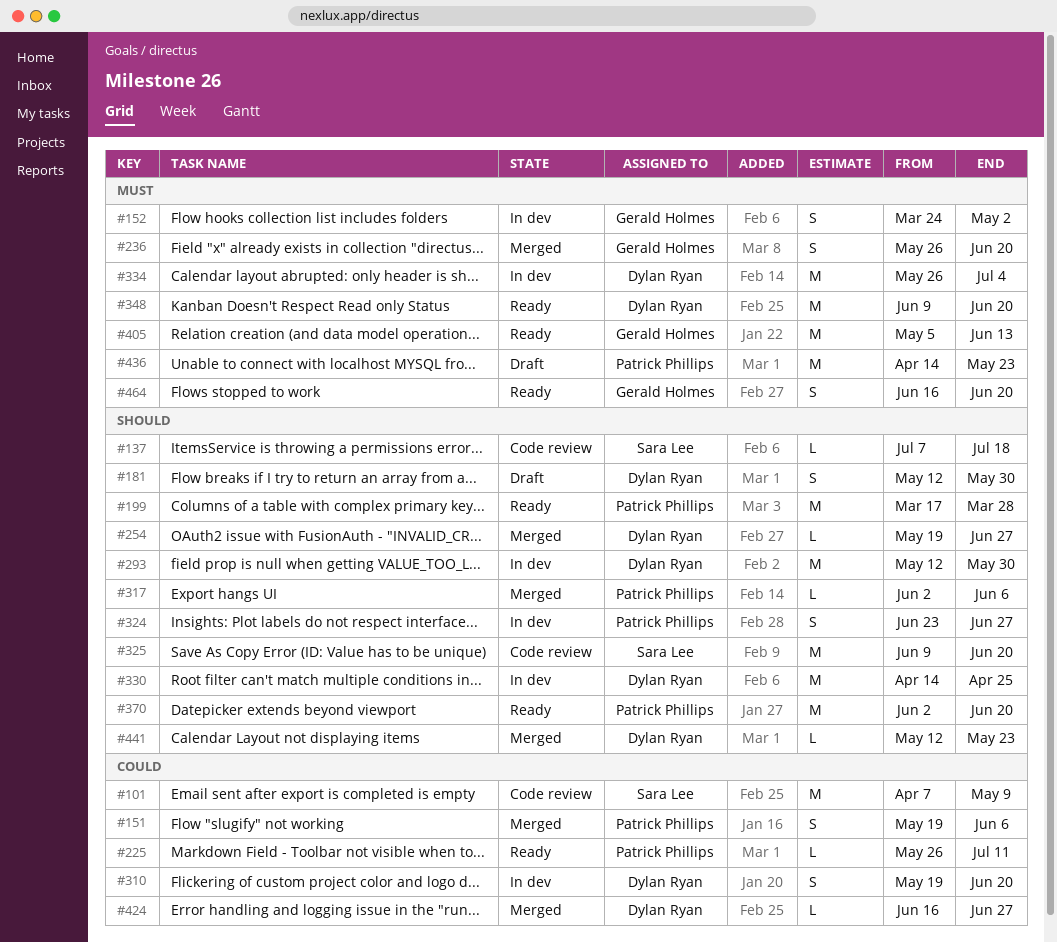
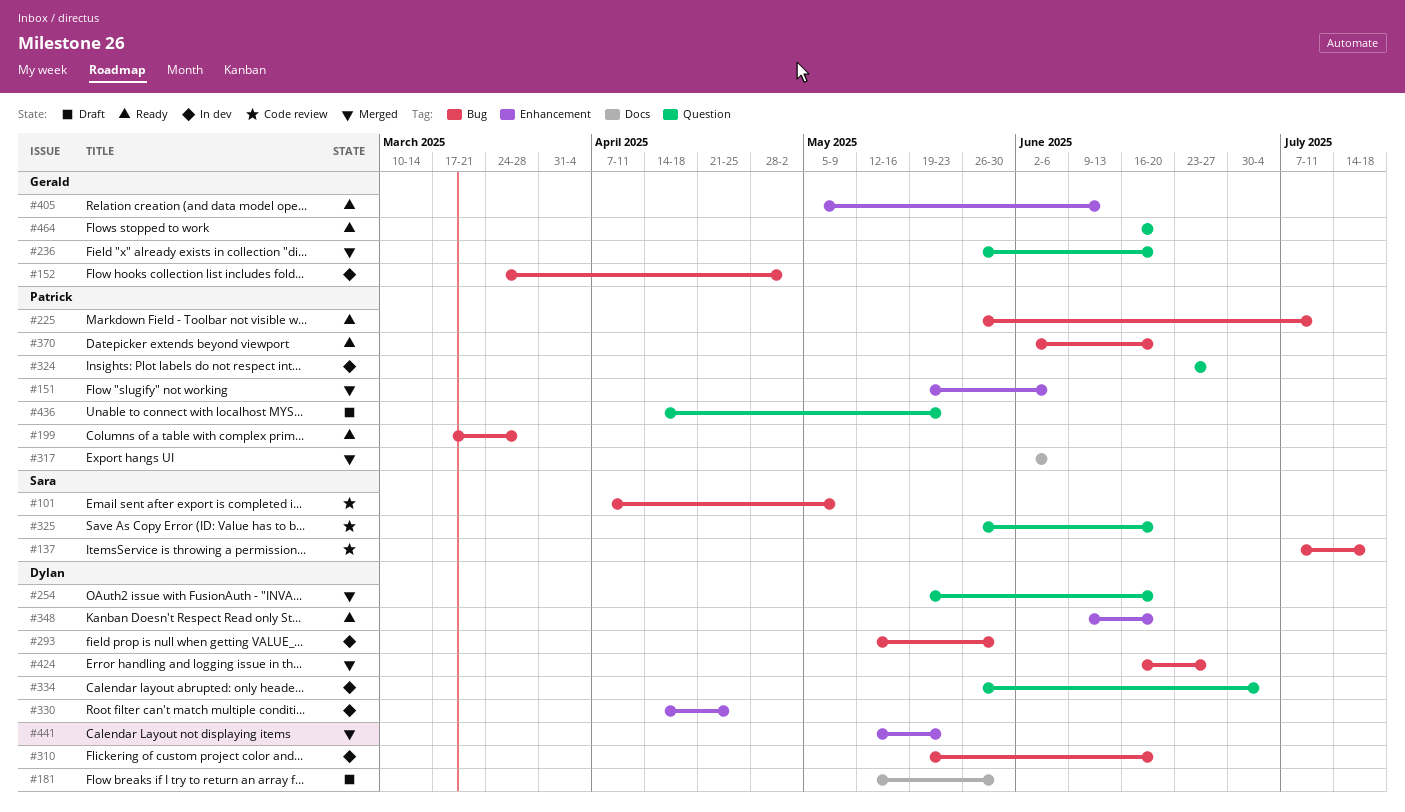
#254, due: Jun 27 -> Jun 20
#325, start: Jun 9 -> May 26

